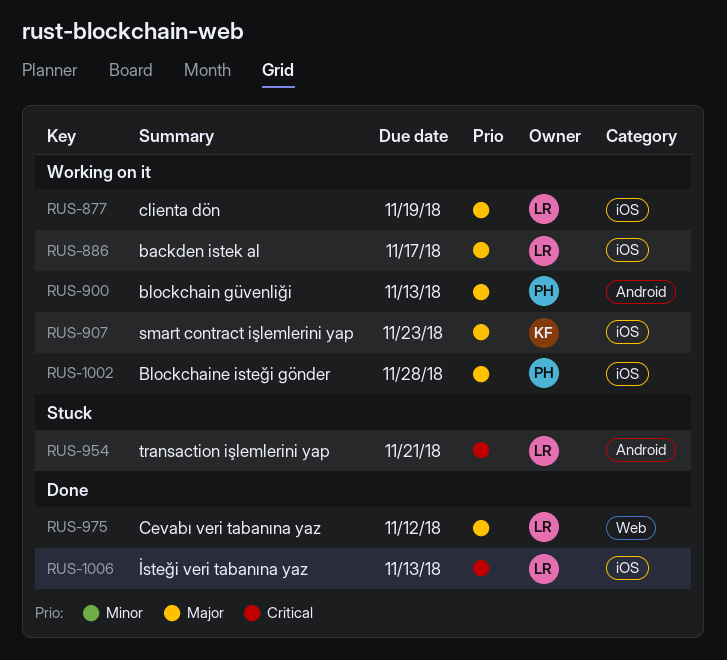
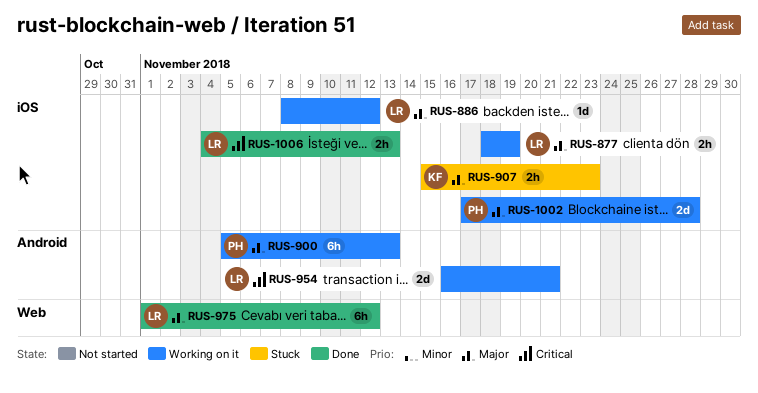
RUS-886, due: Nov 17 -> Nov 12
RUS-907, status: Working on it -> Stuck
RUS-954, status: Stuck -> Working on it

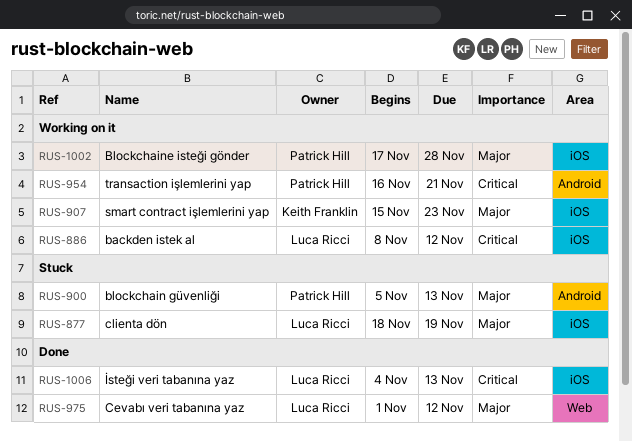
RUS-877, status: Working on it -> Stuck
RUS-886, priority: Major -> Critical
RUS-900, status: Working on it -> Stuck
RUS-907, status: Stuck -> Working on it
RUS-954, owner: Luca Ricci -> Patrick Hill

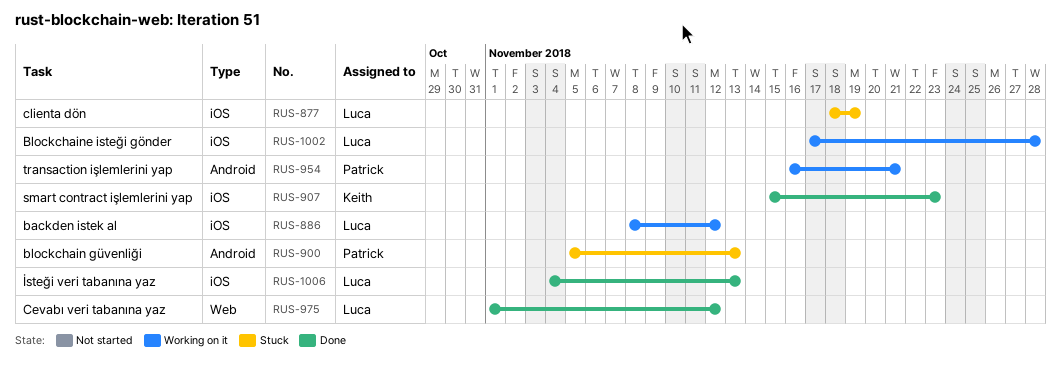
RUS-907, status: Working on it -> Done
RUS-1002, owner: Patrick Hill -> Luca Ricci

